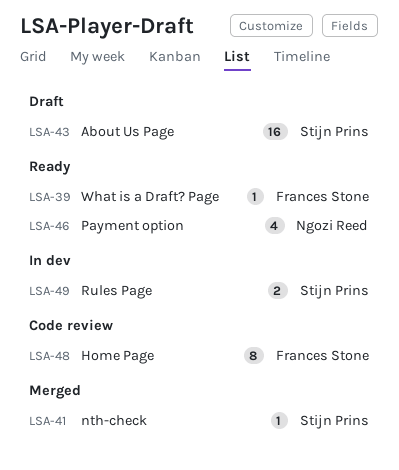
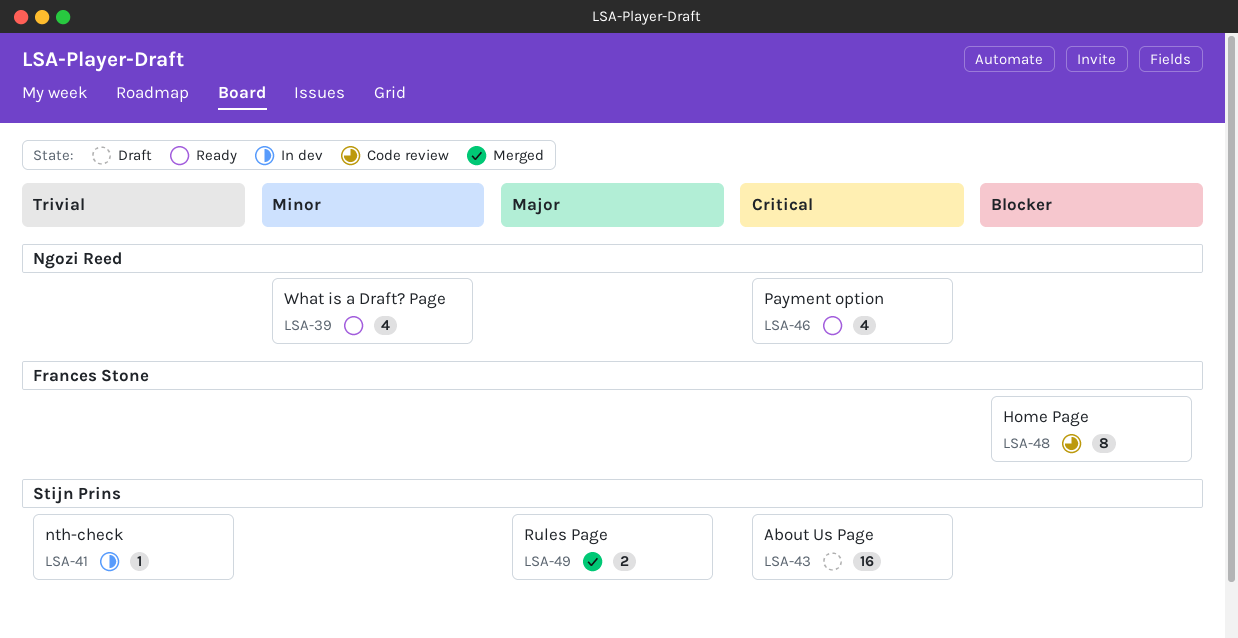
LSA-39, owner: Frances Stone -> Ngozi Reed
LSA-39, estimate: 1 -> 4
LSA-41, status: Merged -> In dev
LSA-49, status: In dev -> Merged

